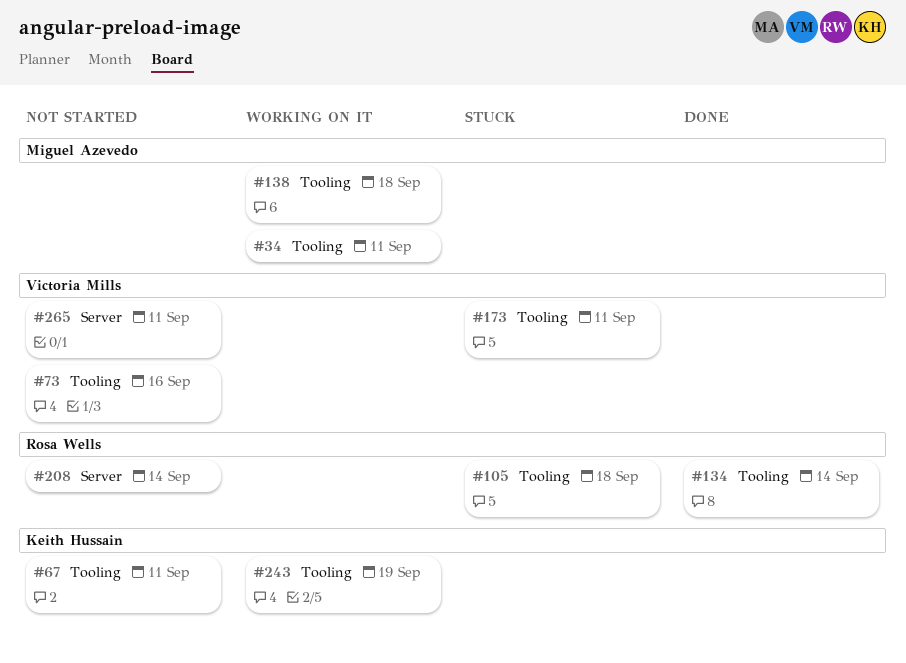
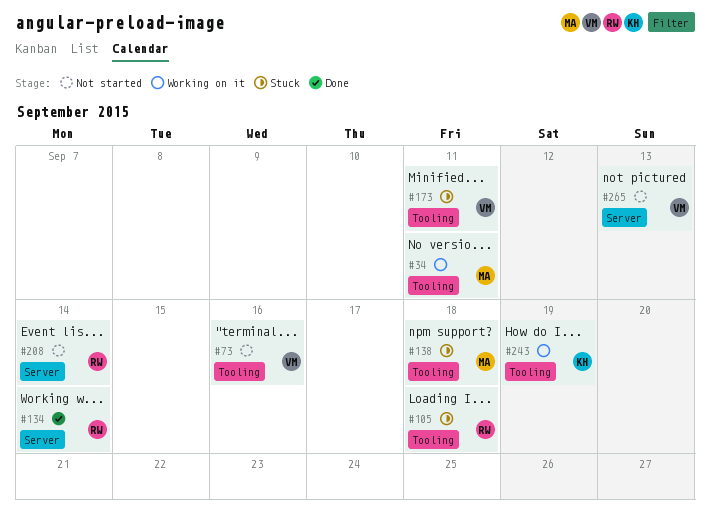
#67: present -> none
#134, label: Tooling -> Server
#138, status: Working on it -> Stuck
#265, due: Sep 11 -> Sep 13

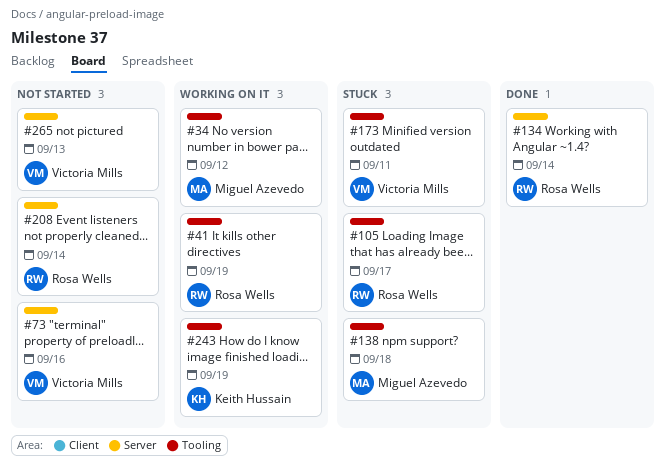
#34, due: Sep 11 -> Sep 12
#41: none -> present
#73, label: Tooling -> Server
#105, due: Sep 18 -> Sep 17

